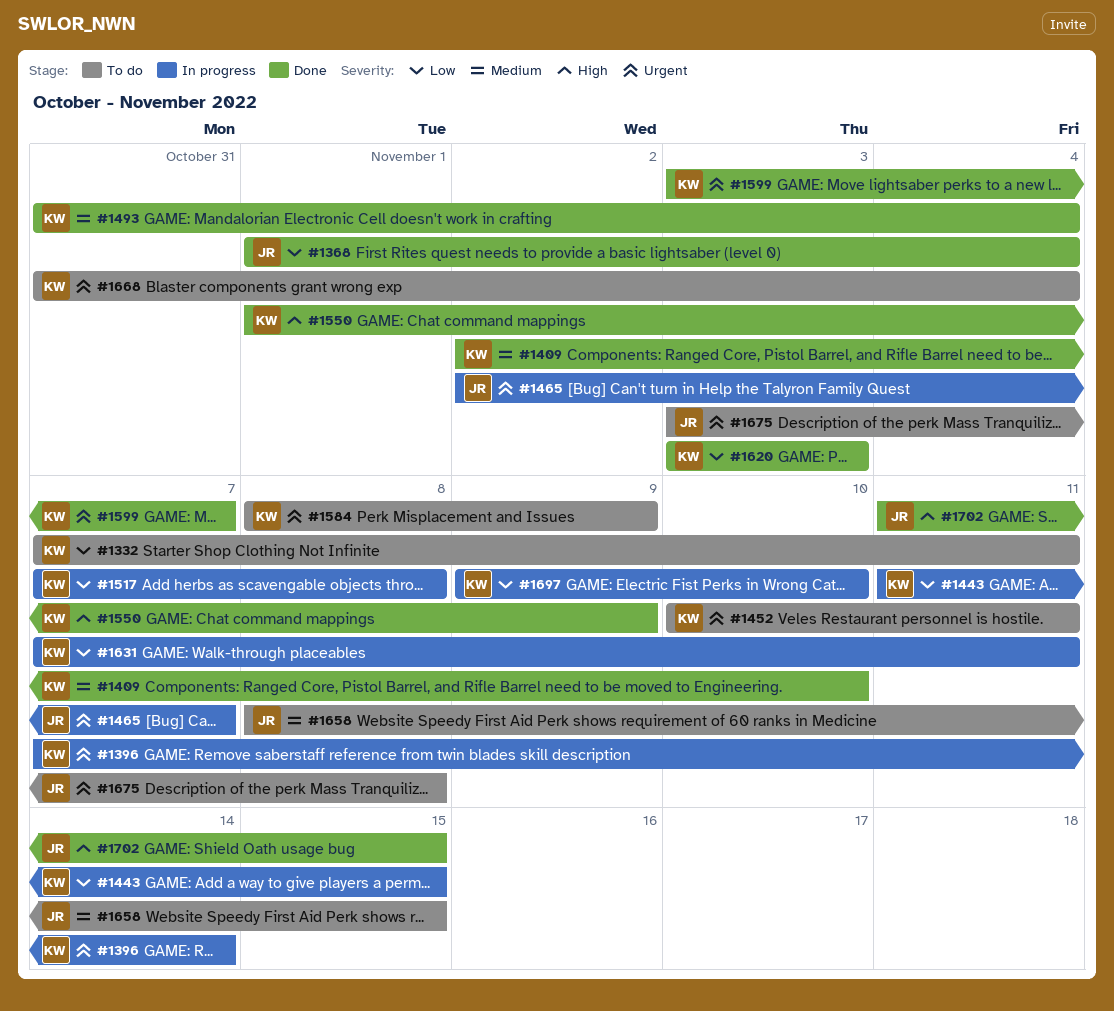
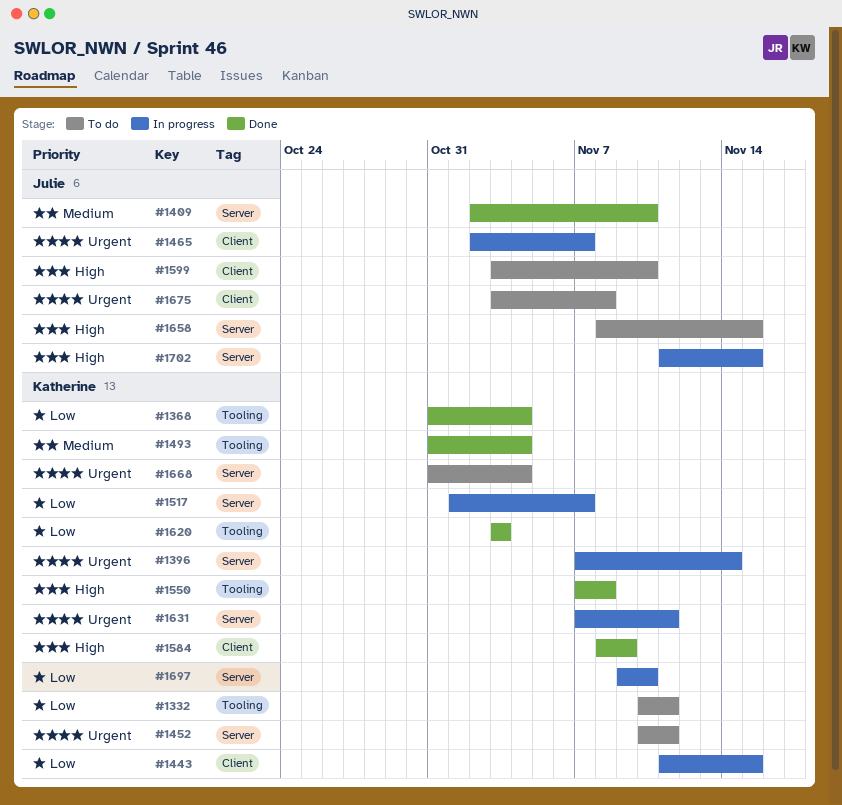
#1332, start: Nov 7 -> Nov 10
#1368, owner: Julie -> Katherine
#1368, start: Nov 1 -> Oct 31
#1409, owner: Katherine -> Julie
#1517, start: Nov 7 -> Nov 1
#1517, due: Nov 8 -> Nov 7
#1550, start: Nov 1 -> Nov 7
#1550, due: Nov 9 -> Nov 8
#1584, status: To do -> Done
#1584, priority: Urgent -> High
#1599, status: Done -> To do
#1599, owner: Katherine -> Julie
#1599, priority: Urgent -> High
#1599, due: Nov 7 -> Nov 10
#1631, priority: Low -> Urgent
#1658, priority: Medium -> High
#1702, status: Done -> In progress

